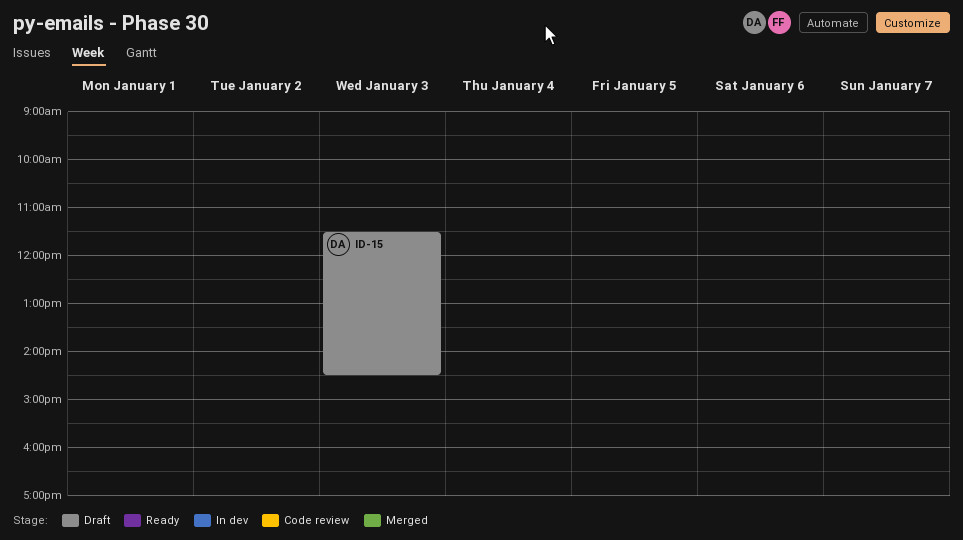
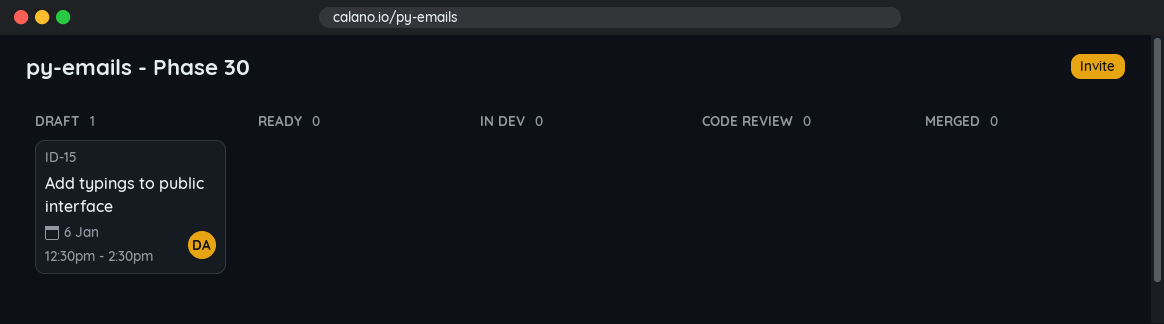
ID-15, day: Jan 3 -> Jan 6
ID-15, begins: 11:30 -> 12:30

